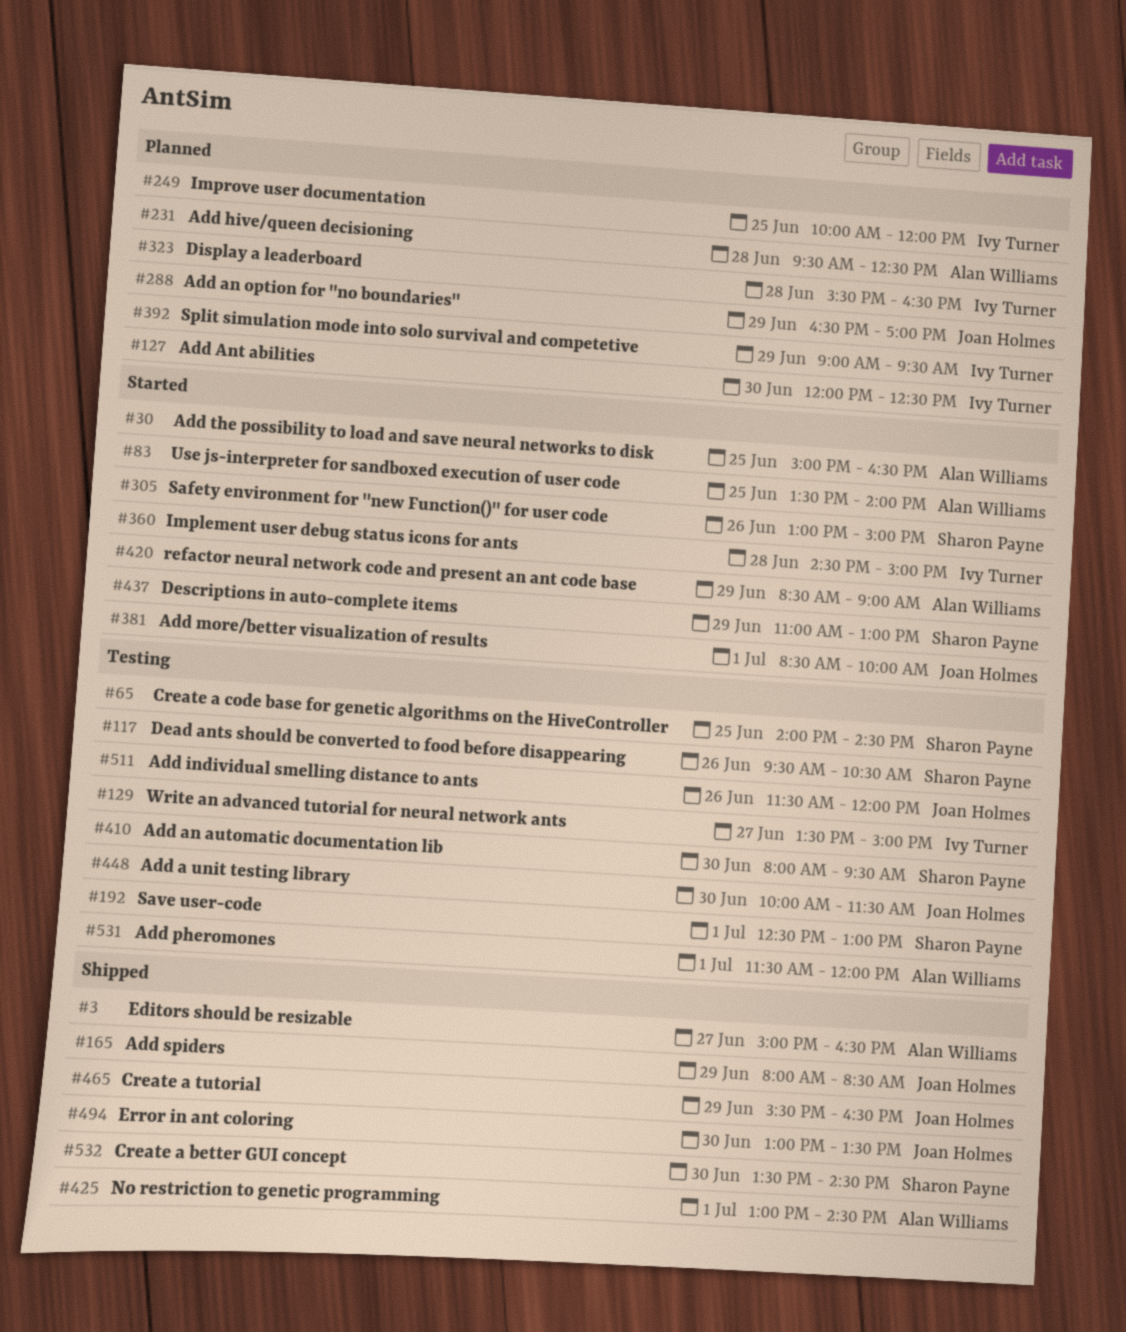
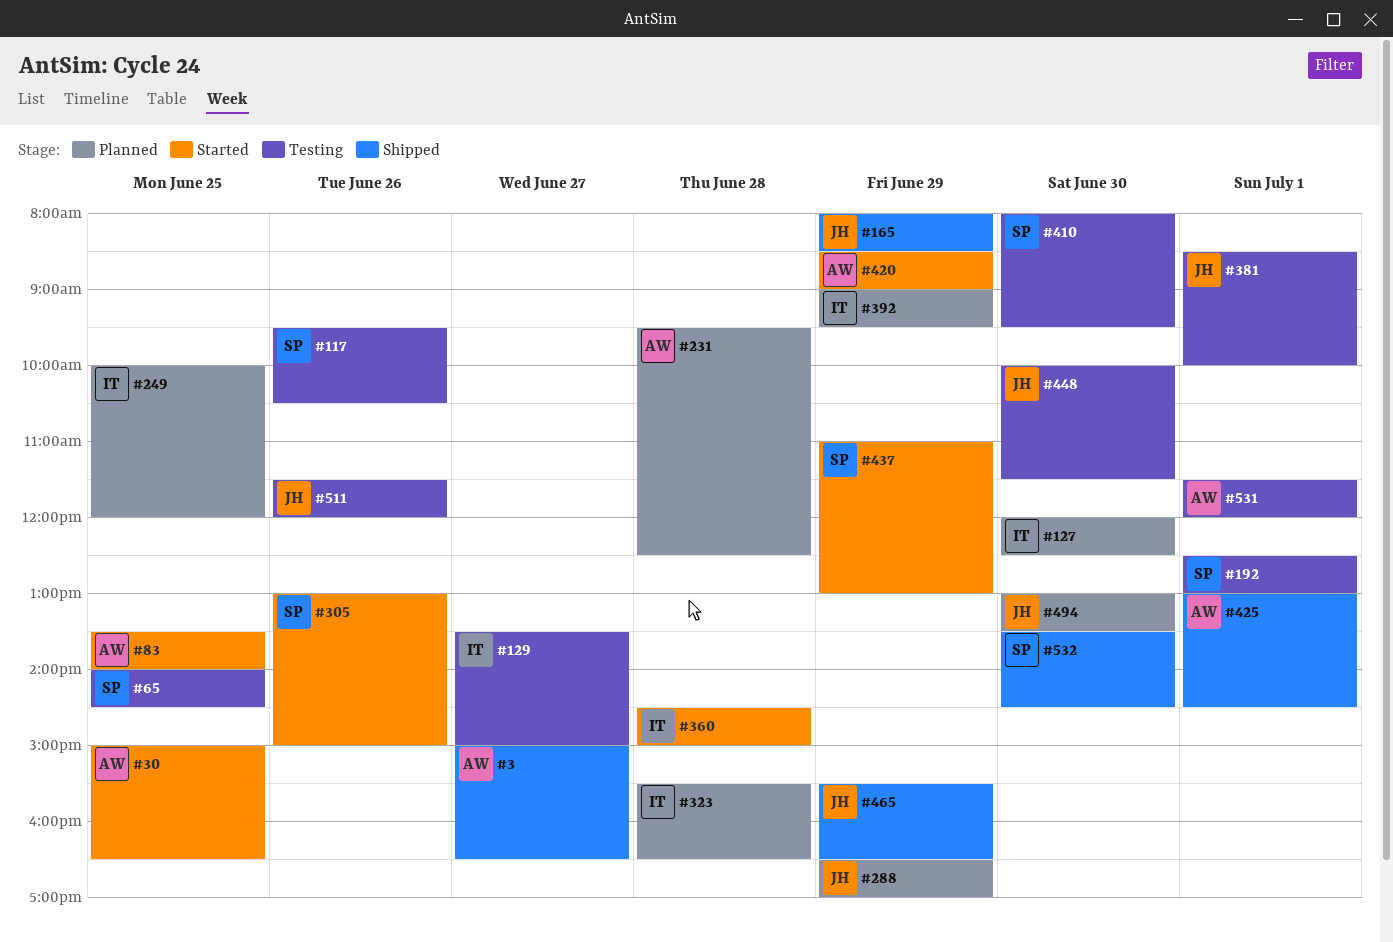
#381, status: Started -> Testing
#494, status: Shipped -> Planned

